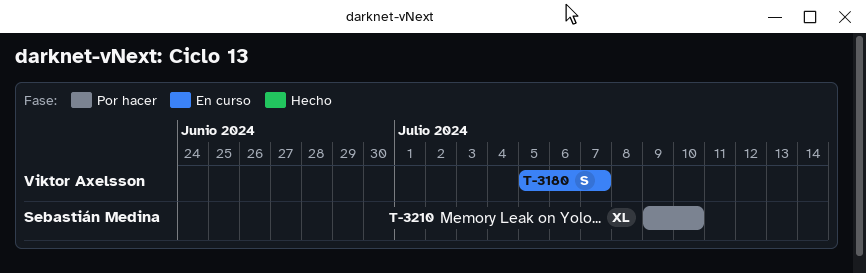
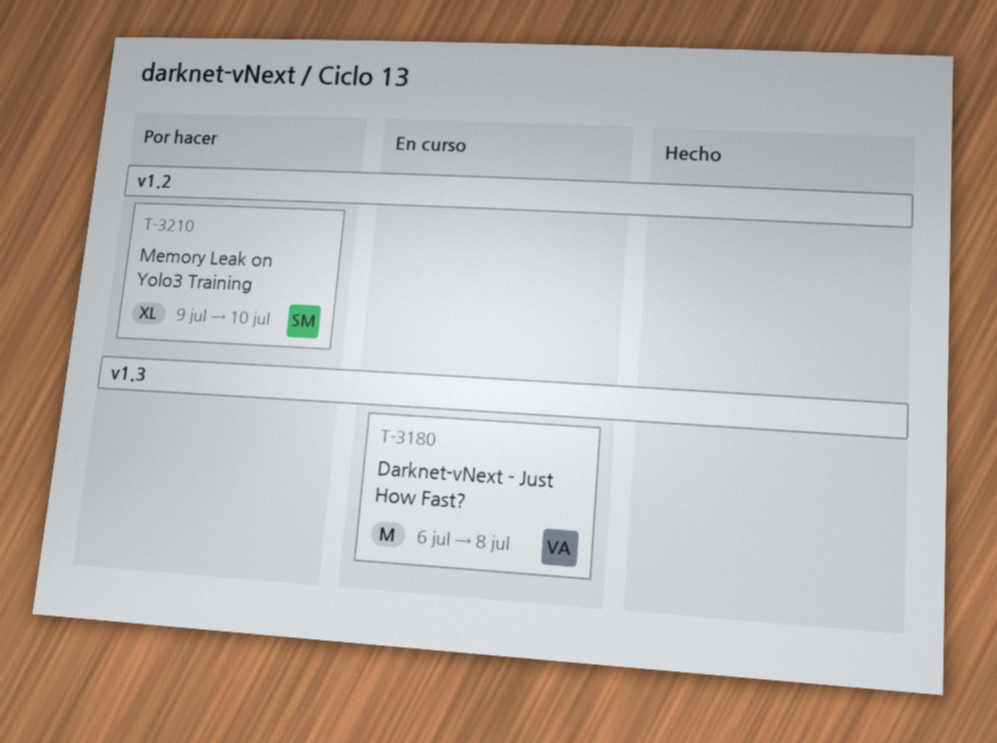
T-3180, estimate: S -> M
T-3180, start: Jul 5 -> Jul 6
T-3180, due: Jul 7 -> Jul 8

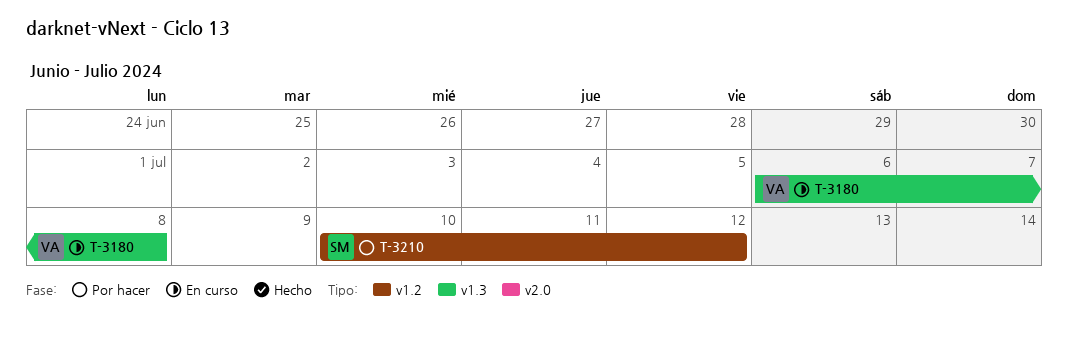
T-3210, start: Jul 9 -> Jul 10
T-3210, due: Jul 10 -> Jul 12

